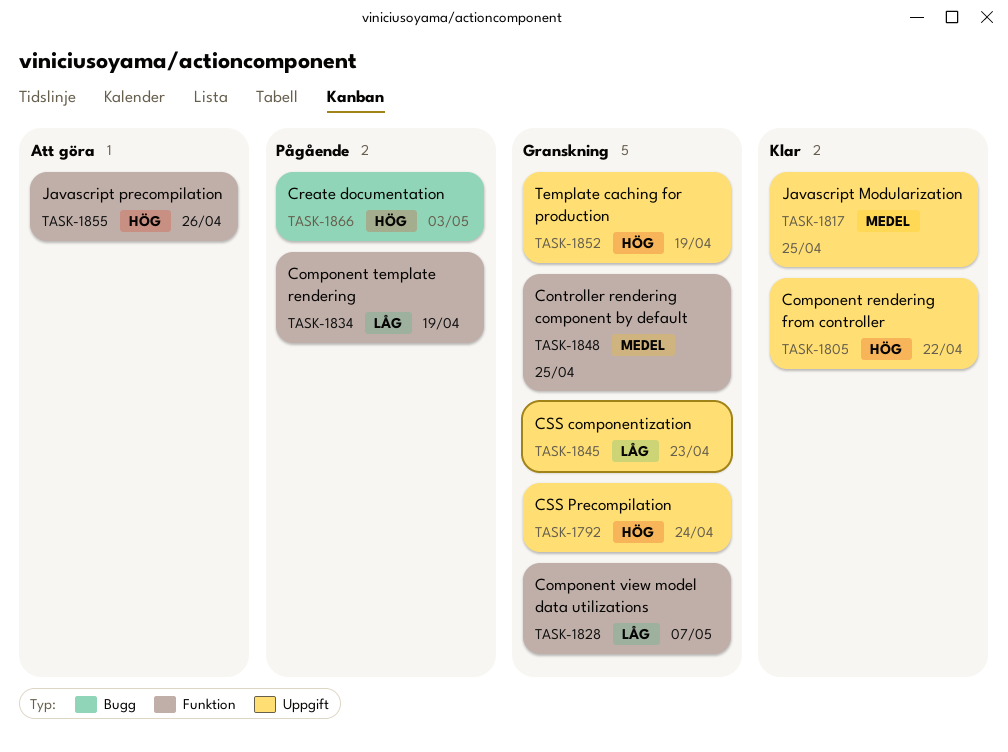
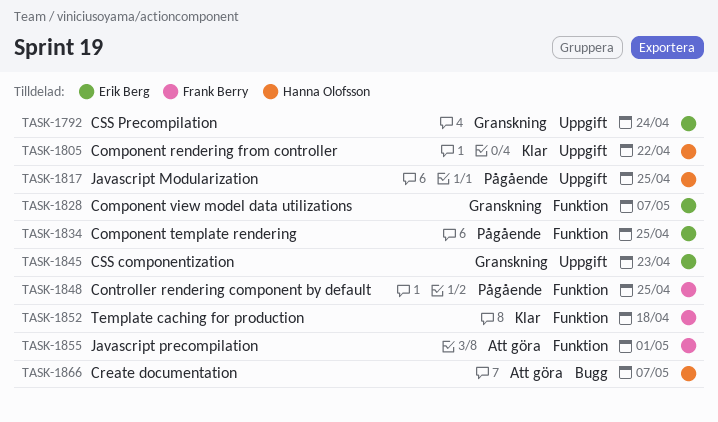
TASK-1817, status: Klar -> Pågående
TASK-1834, due: Apr 19 -> Apr 25
TASK-1848, status: Granskning -> Pågående
TASK-1852, status: Granskning -> Klar
TASK-1852, label: Uppgift -> Funktion
TASK-1852, due: Apr 19 -> Apr 18
TASK-1855, due: Apr 26 -> May 1
TASK-1866, status: Pågående -> Att göra
TASK-1866, due: May 3 -> May 7

